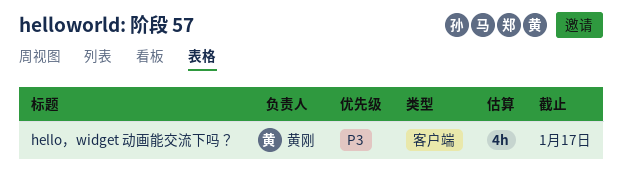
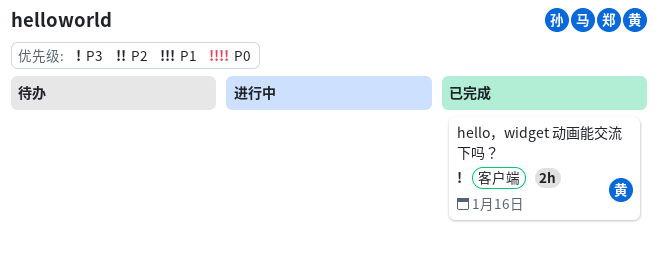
hello，widget 动画能交流下吗？, estimate: 4h -> 2h
hello，widget 动画能交流下吗？, due: Jan 17 -> Jan 16

